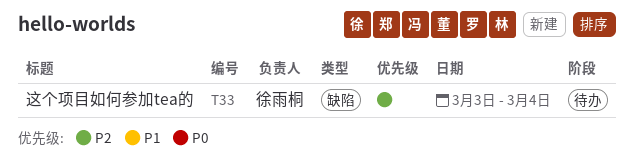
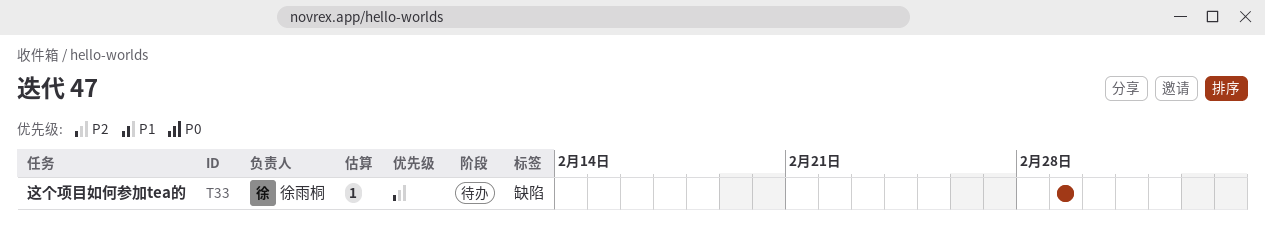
T33, start: Mar 3 -> Mar 1
T33, due: Mar 4 -> Mar 1

